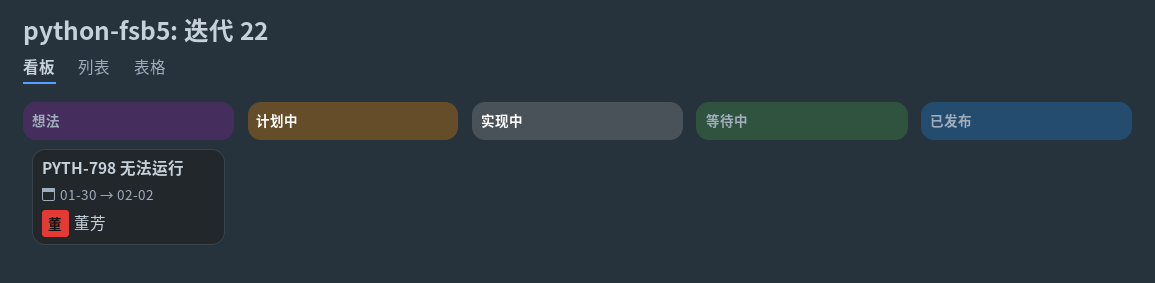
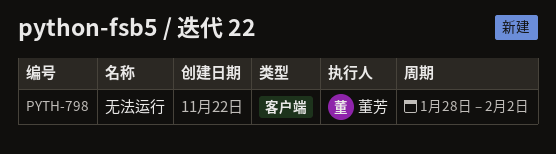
PYTH-798, start: Jan 30 -> Jan 28

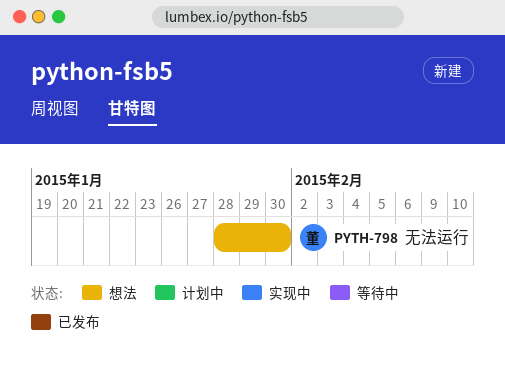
PYTH-798, due: Feb 2 -> Jan 30

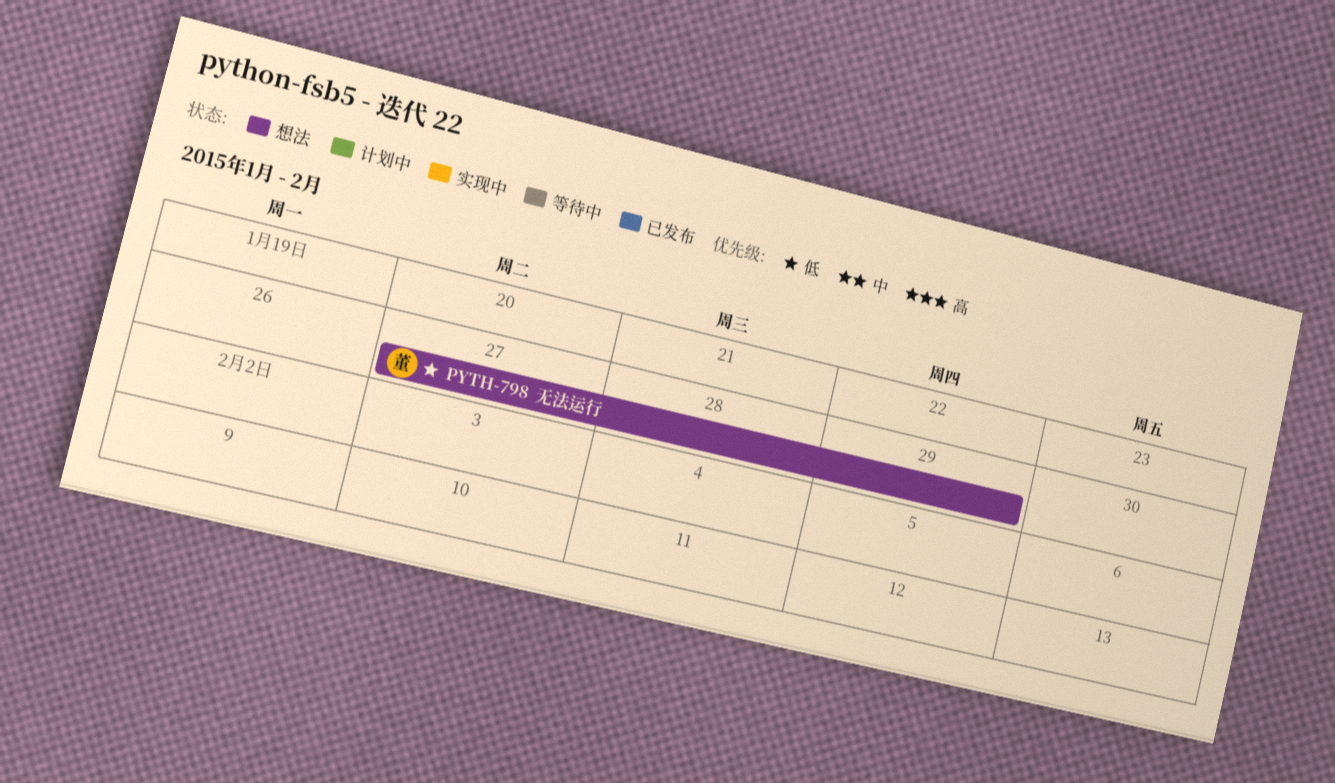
PYTH-798, start: Jan 28 -> Jan 27
PYTH-798, due: Jan 30 -> Jan 29

